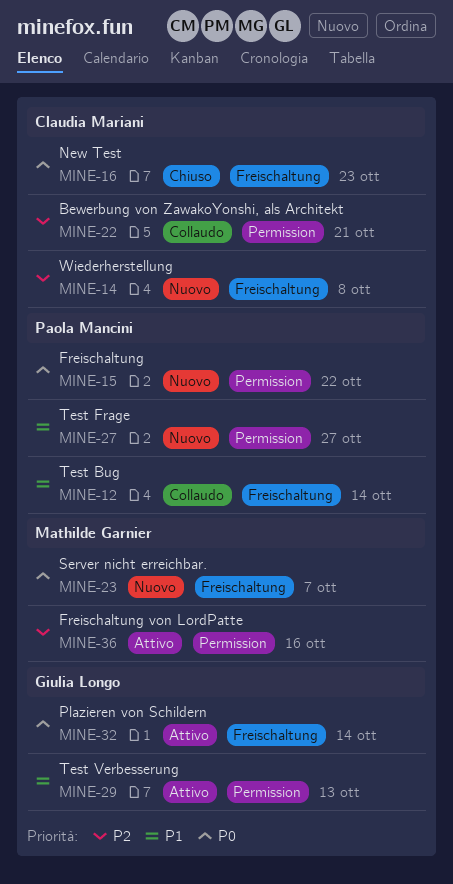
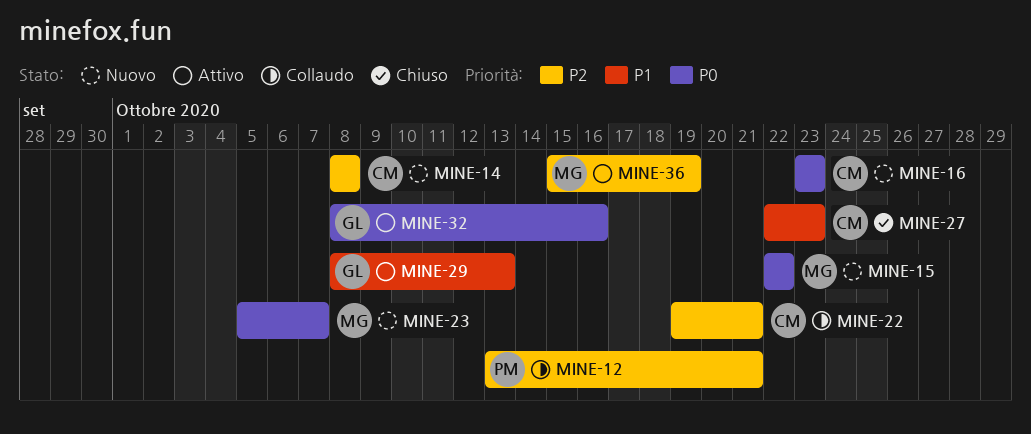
MINE-12, priority: P1 -> P2
MINE-12, due: Oct 14 -> Oct 21
MINE-15, owner: Paola Mancini -> Mathilde Garnier
MINE-16, status: Chiuso -> Nuovo
MINE-27, status: Nuovo -> Chiuso
MINE-27, owner: Paola Mancini -> Claudia Mariani
MINE-27, due: Oct 27 -> Oct 23
MINE-32, due: Oct 14 -> Oct 16
MINE-36, due: Oct 16 -> Oct 19

